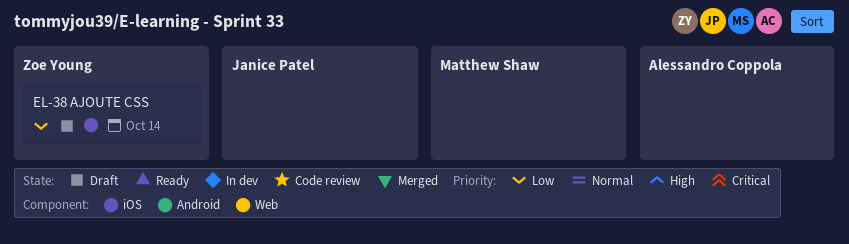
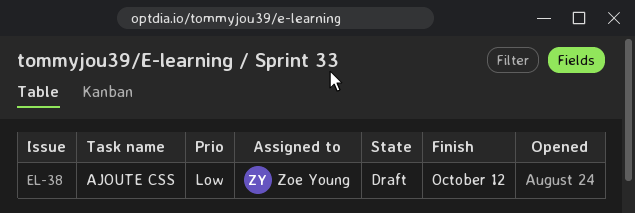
EL-38, due: Oct 14 -> Oct 12

